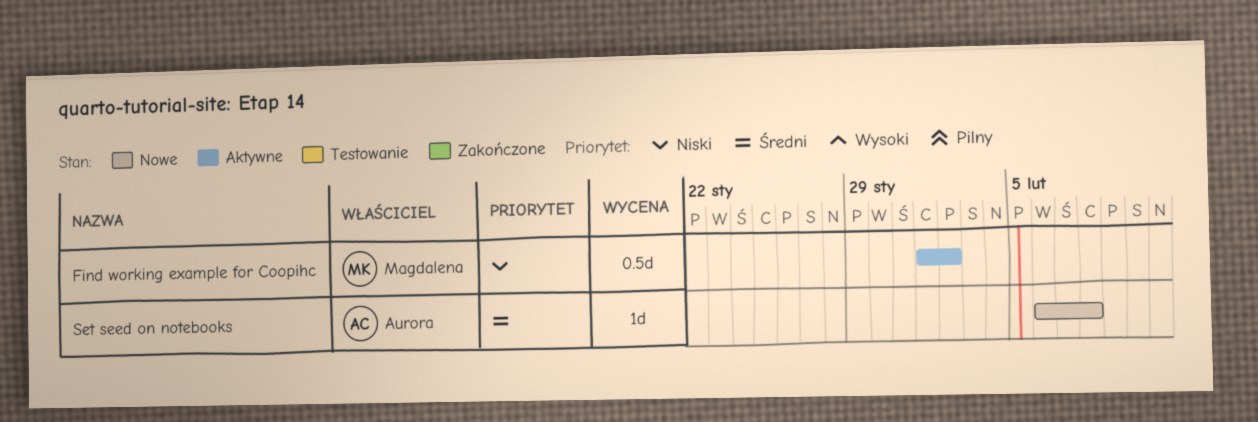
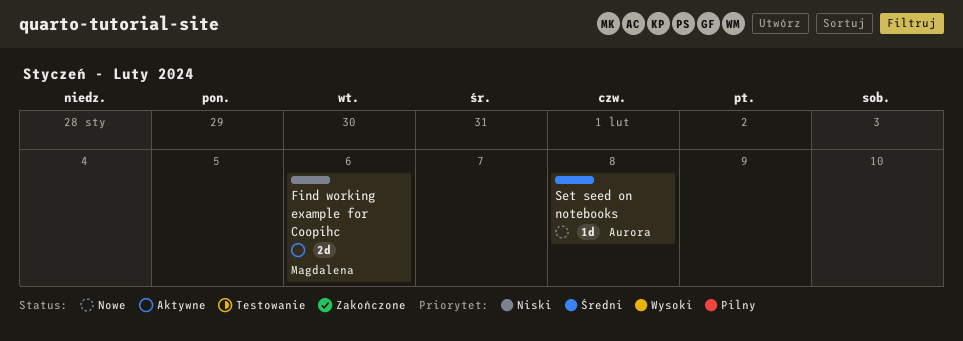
Find working example for Coopihc, estimate: 0.5d -> 2d
Find working example for Coopihc, due: Feb 2 -> Feb 6

